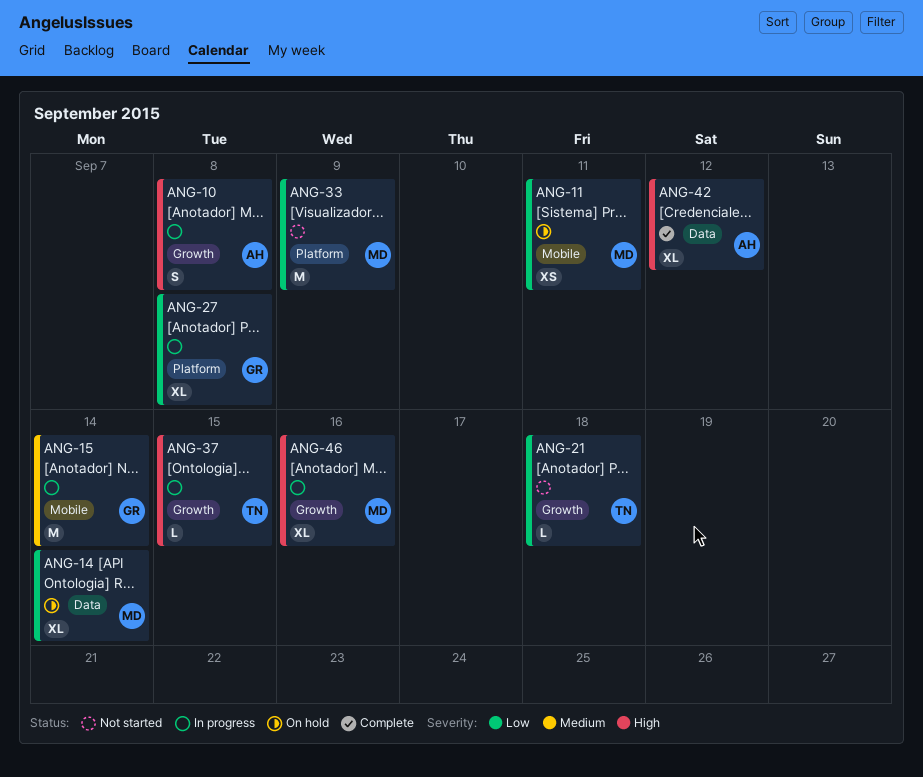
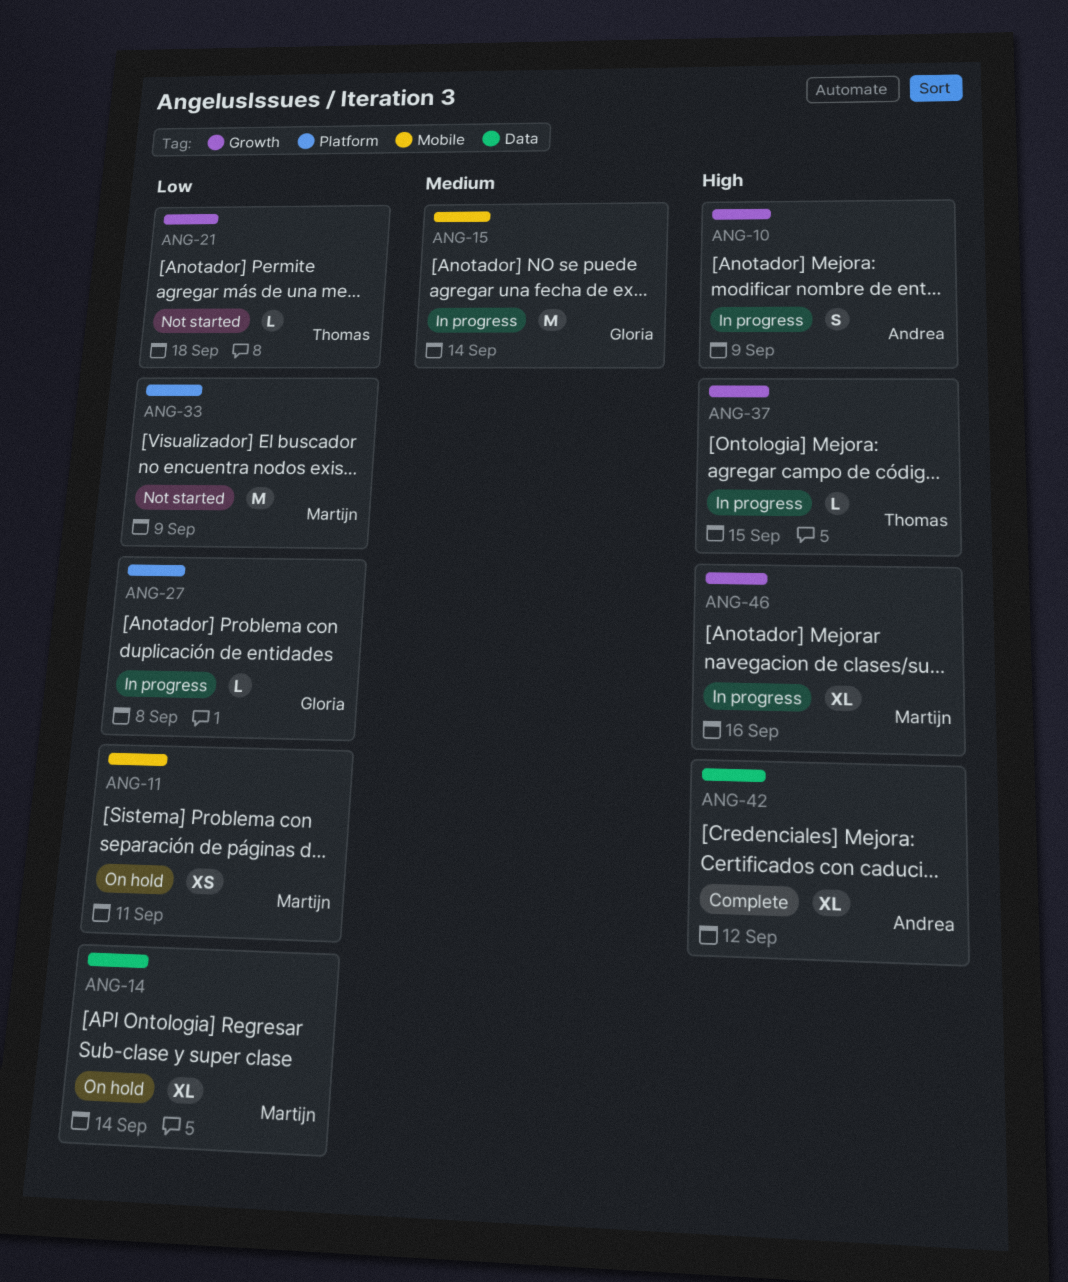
ANG-10, due: Sep 8 -> Sep 9
ANG-27, estimate: XL -> L

